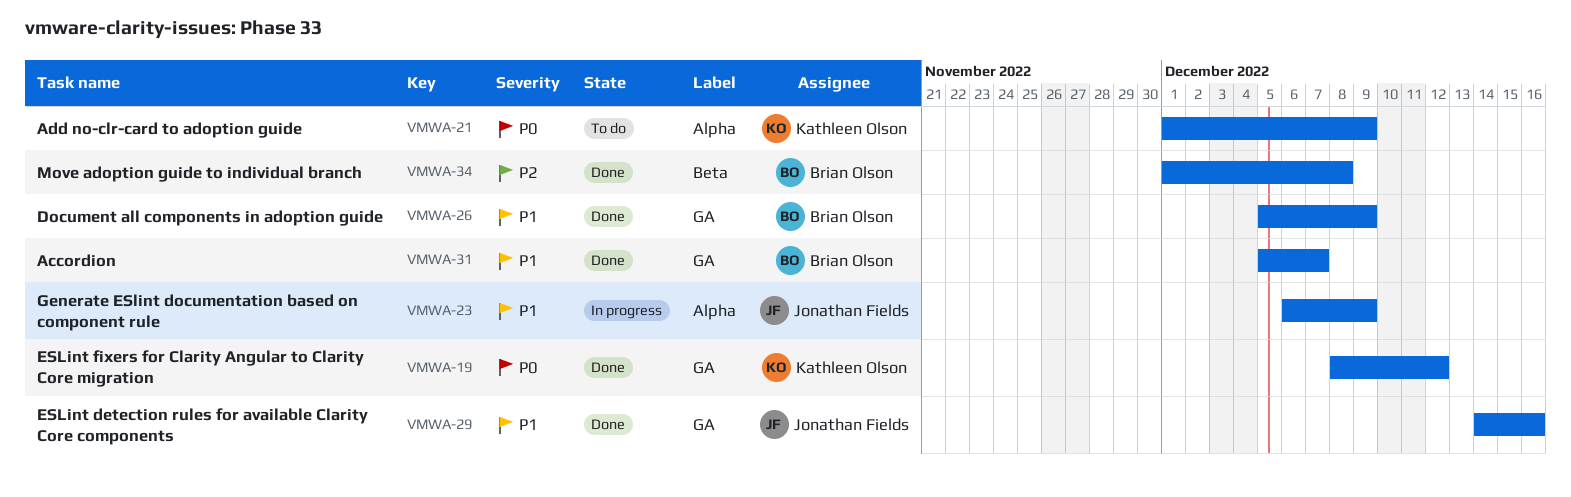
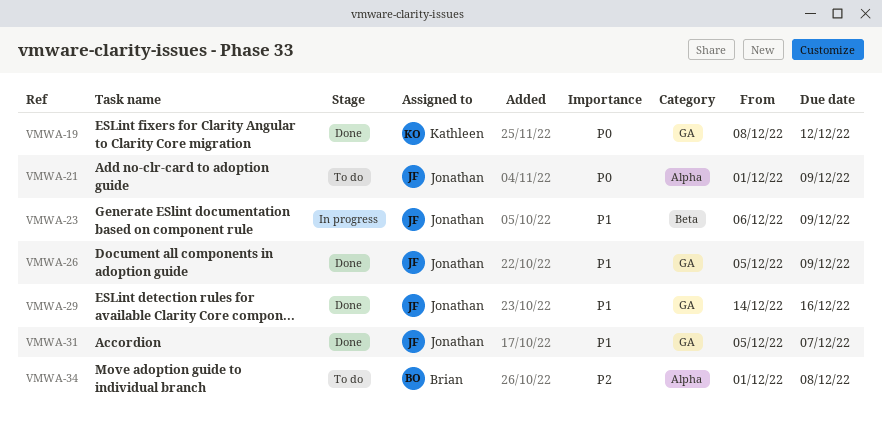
VMWA-21, owner: Kathleen Olson -> Jonathan Fields
VMWA-23, label: Alpha -> Beta
VMWA-26, owner: Brian Olson -> Jonathan Fields
VMWA-31, owner: Brian Olson -> Jonathan Fields
VMWA-34, status: Done -> To do
VMWA-34, label: Beta -> Alpha

